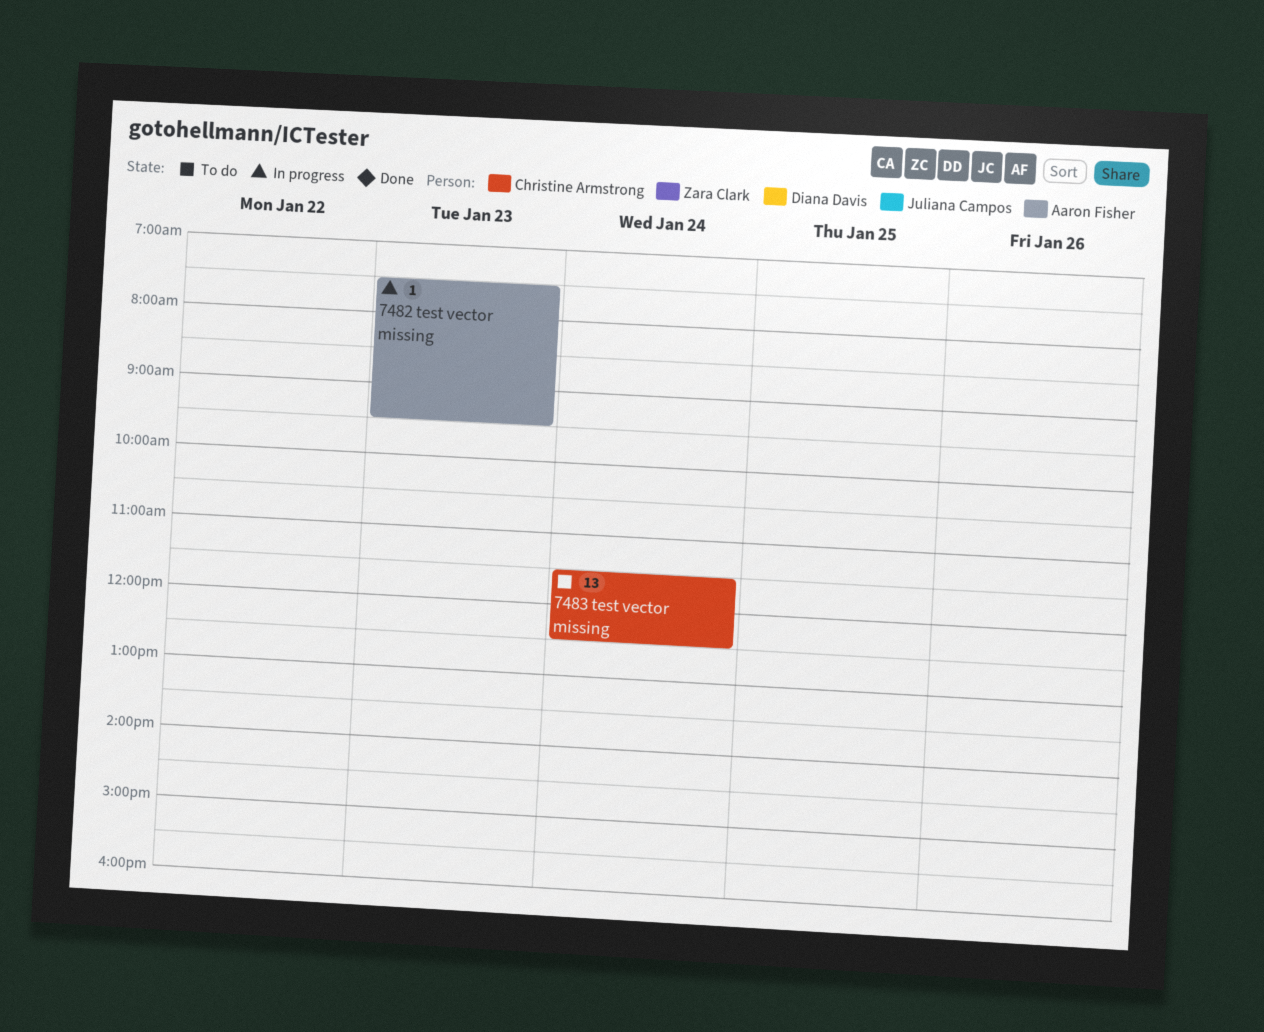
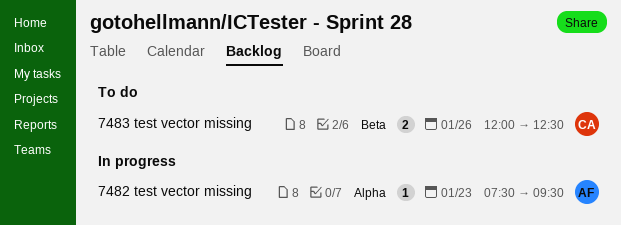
7483 test vector missing, estimate: 13 -> 2
7483 test vector missing, day: Jan 24 -> Jan 26
7483 test vector missing, begins: 11:30 -> 12:00

